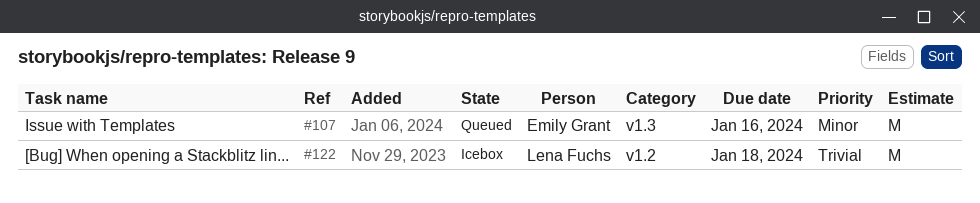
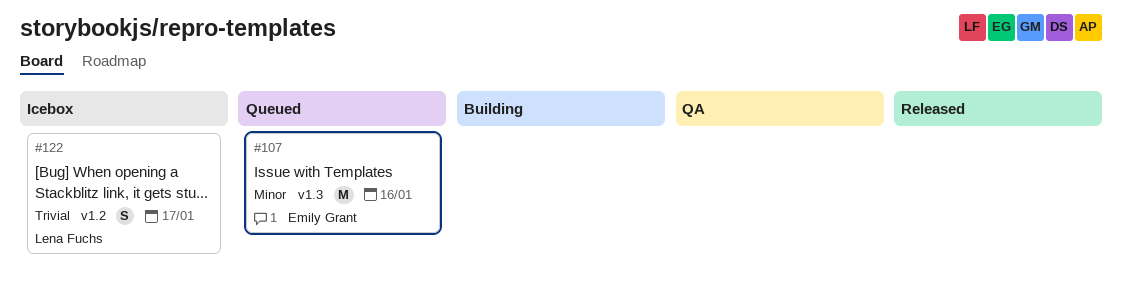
#122, estimate: M -> S
#122, due: Jan 18 -> Jan 17

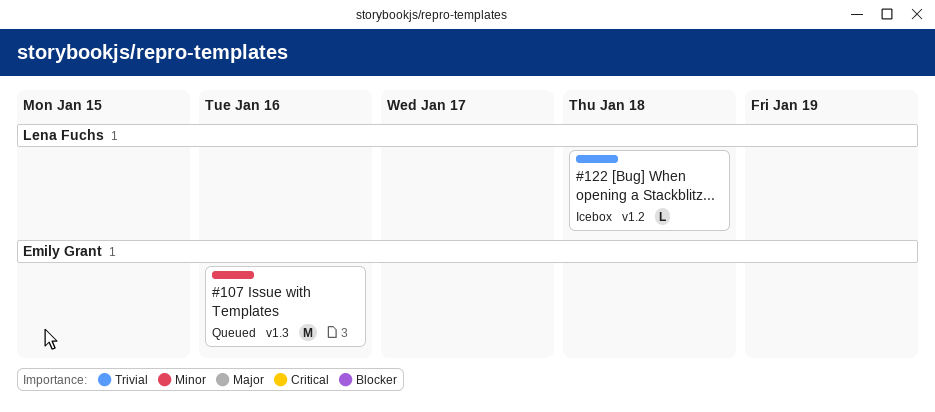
#122, estimate: S -> L
#122, due: Jan 17 -> Jan 18

